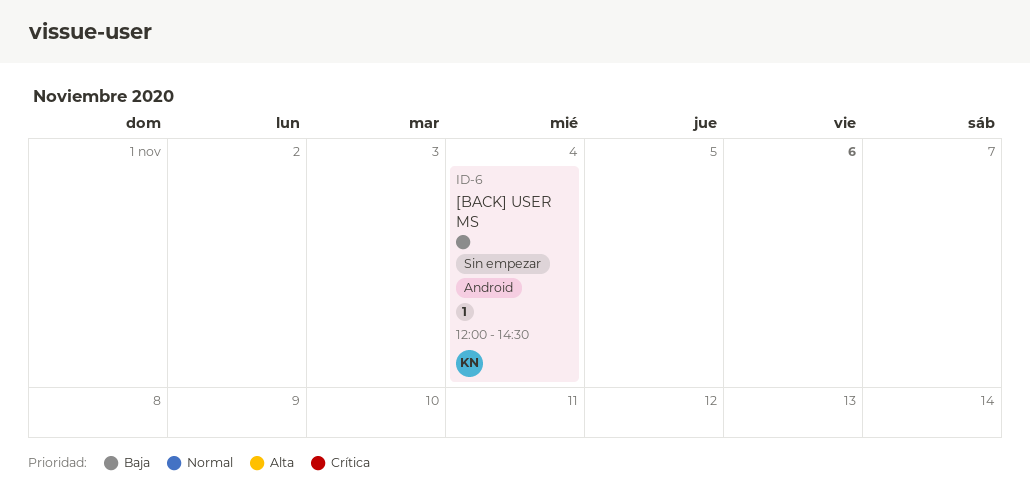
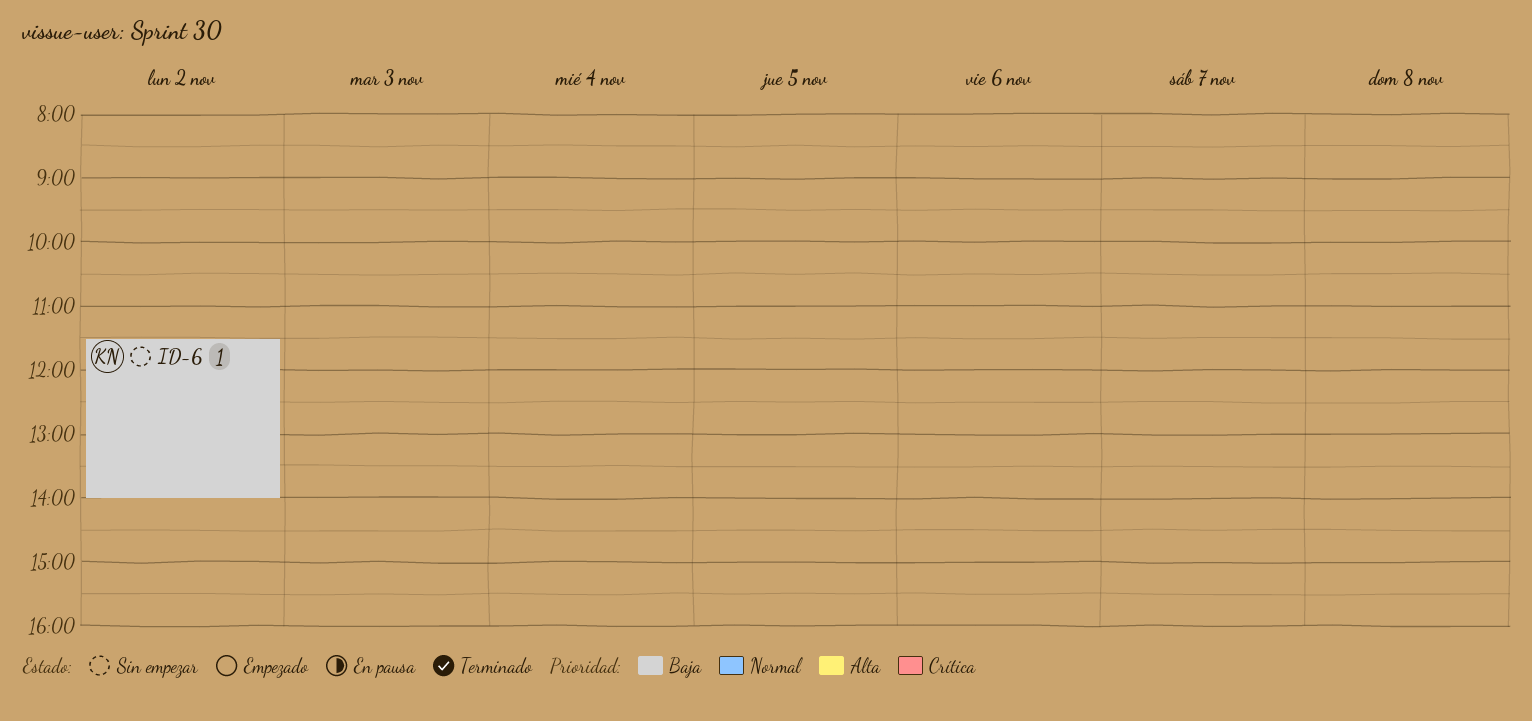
ID-6, day: Nov 4 -> Nov 2
ID-6, begins: 12:00 -> 11:30
ID-6, ends: 14:30 -> 14:00

